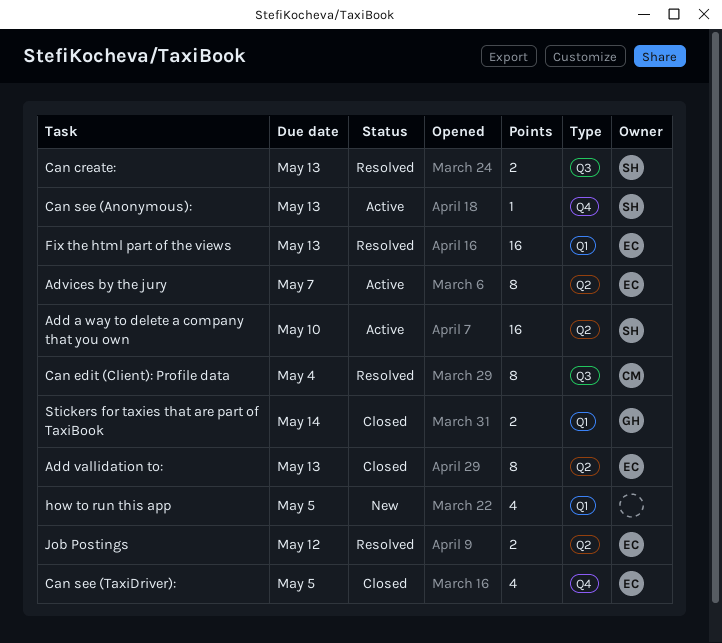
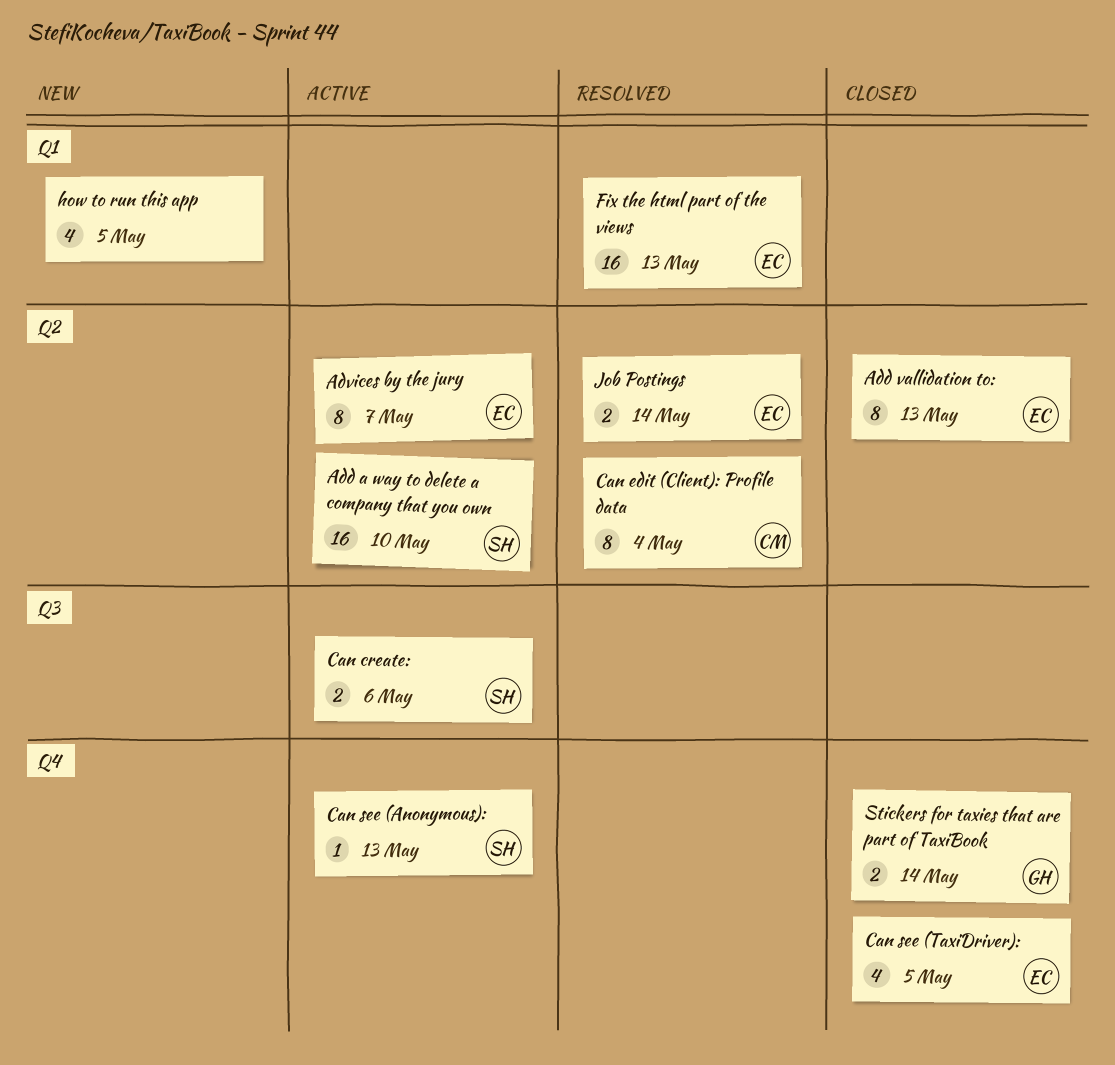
Can create:, status: Resolved -> Active
Can create:, due: May 13 -> May 6
Can edit (Client): Profile data, label: Q3 -> Q2
Job Postings, due: May 12 -> May 14
Stickers for taxies that are part of TaxiBook, label: Q1 -> Q4

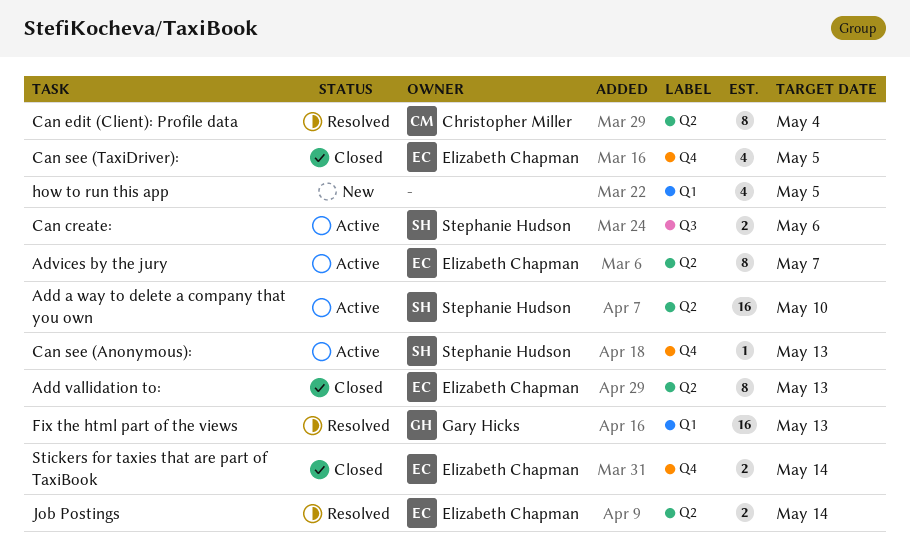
Fix the html part of the views, owner: Elizabeth Chapman -> Gary Hicks
Stickers for taxies that are part of TaxiBook, owner: Gary Hicks -> Elizabeth Chapman

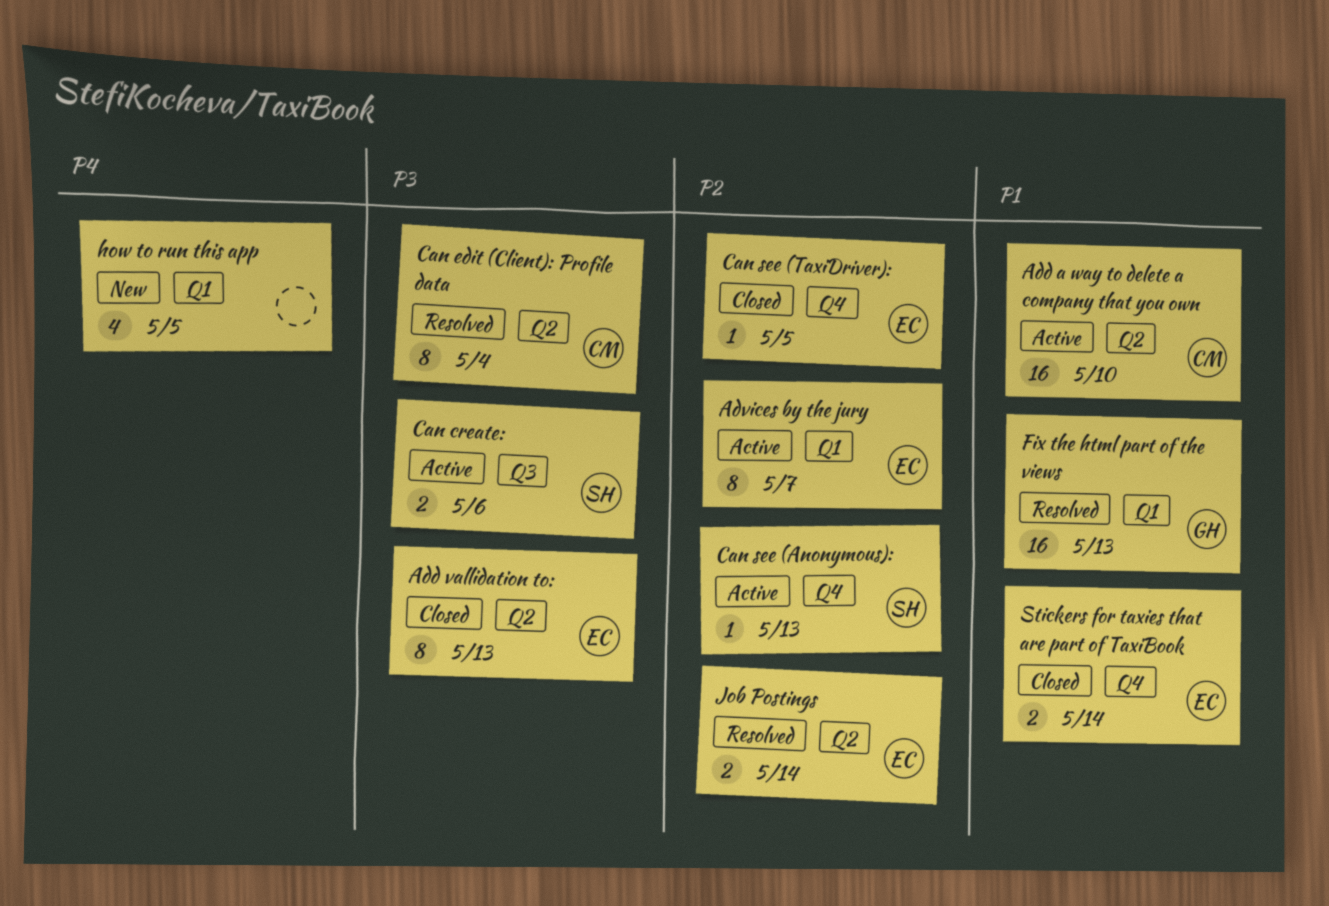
Add a way to delete a company that you own, owner: Stephanie Hudson -> Christopher Miller
Advices by the jury, label: Q2 -> Q1
Can see (TaxiDriver):, estimate: 4 -> 1

